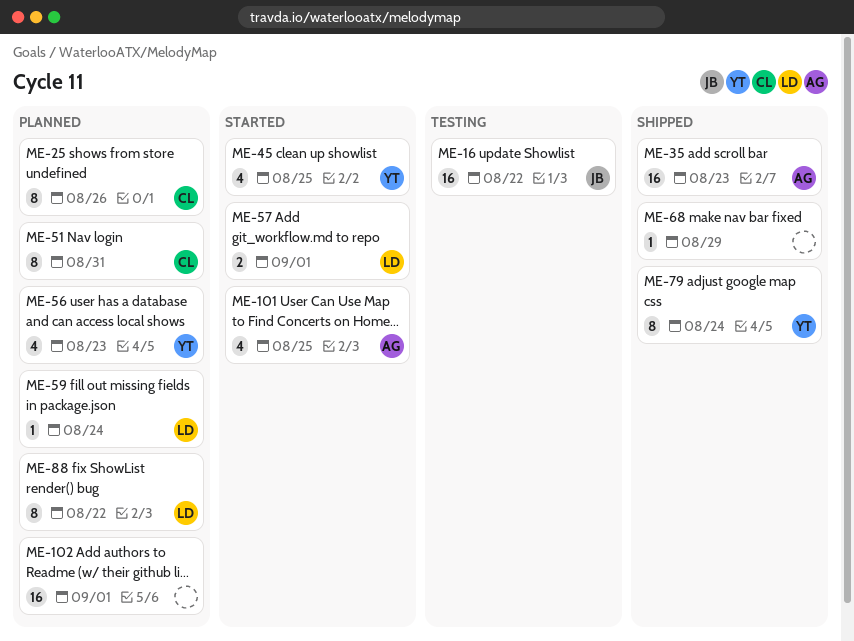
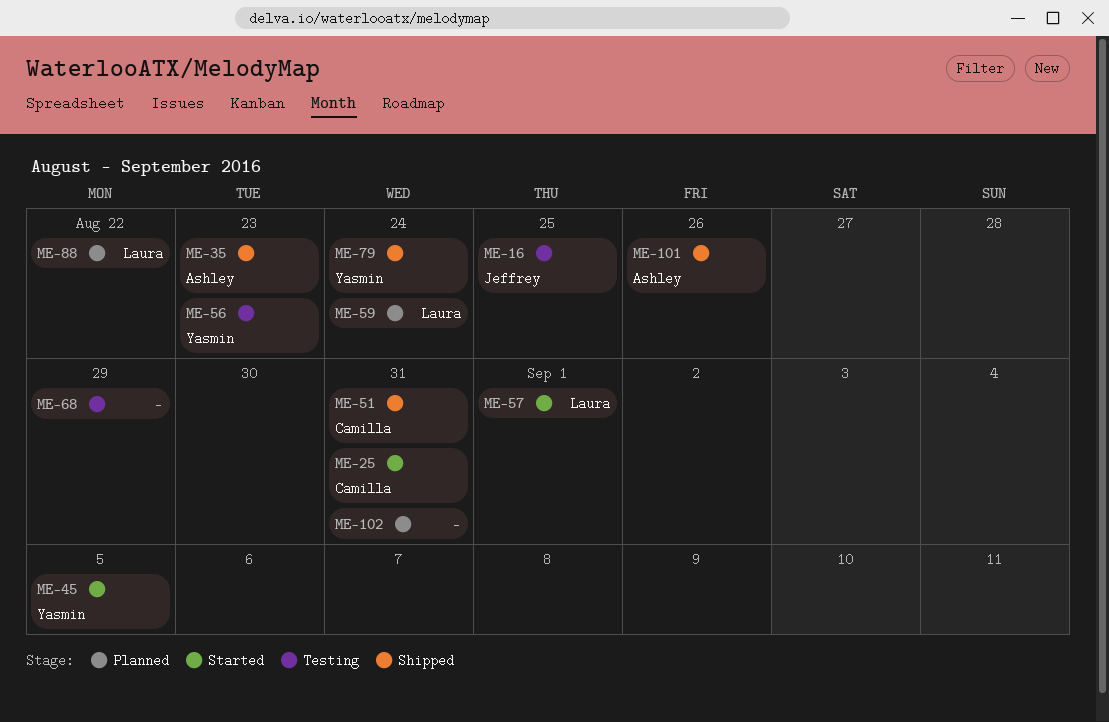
ME-16, due: Aug 22 -> Aug 25
ME-25, status: Planned -> Started
ME-25, due: Aug 26 -> Aug 31
ME-45, due: Aug 25 -> Sep 5
ME-51, status: Planned -> Shipped
ME-56, status: Planned -> Testing
ME-68, status: Shipped -> Testing
ME-101, status: Started -> Shipped
ME-101, due: Aug 25 -> Aug 26
ME-102, due: Sep 1 -> Aug 31

